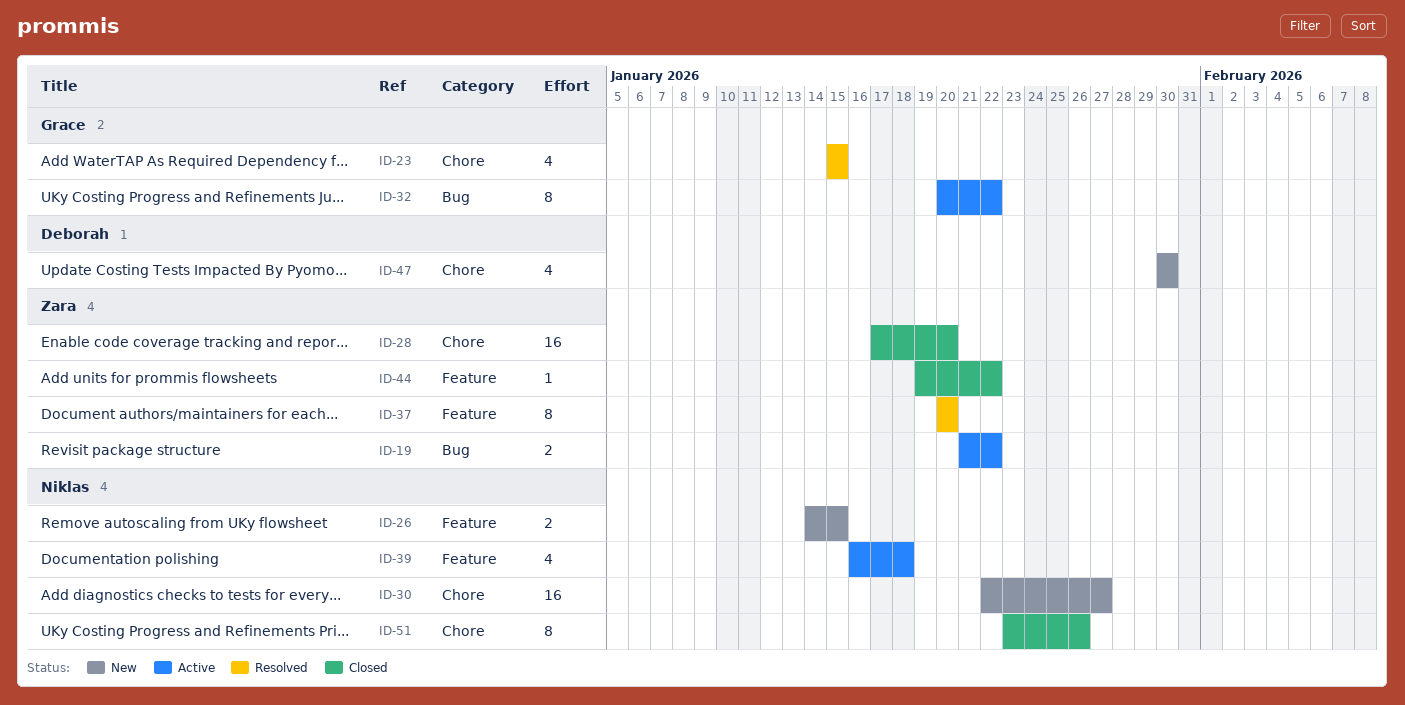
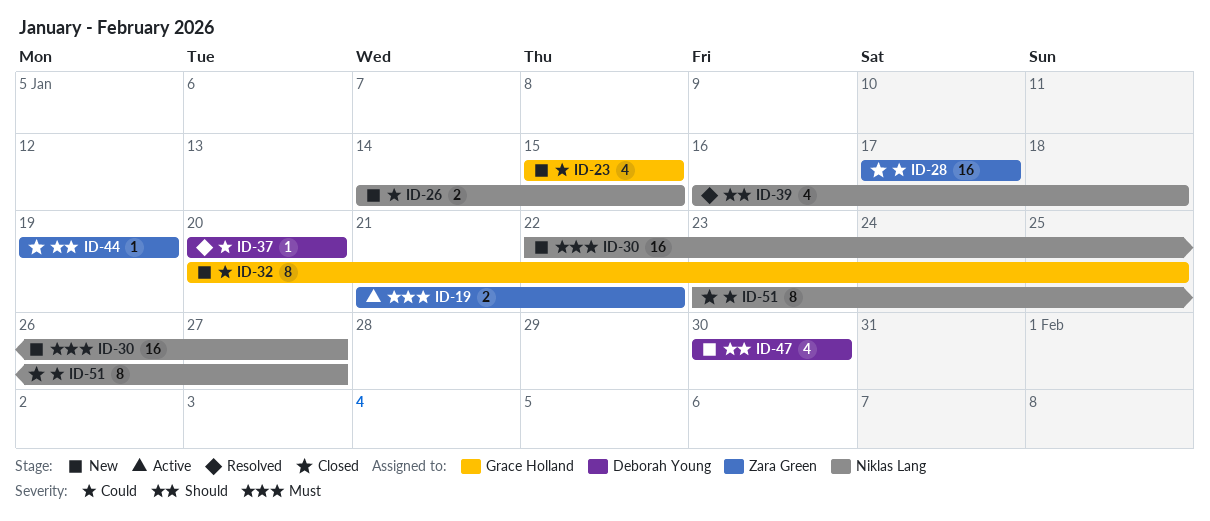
ID-23, status: Resolved -> New
ID-28, due: Jan 20 -> Jan 17
ID-32, status: Active -> New
ID-32, due: Jan 22 -> Jan 25
ID-37, owner: Zara Green -> Deborah Young
ID-37, estimate: 8 -> 1
ID-39, status: Active -> Resolved
ID-44, due: Jan 22 -> Jan 19
ID-51, due: Jan 26 -> Jan 27

